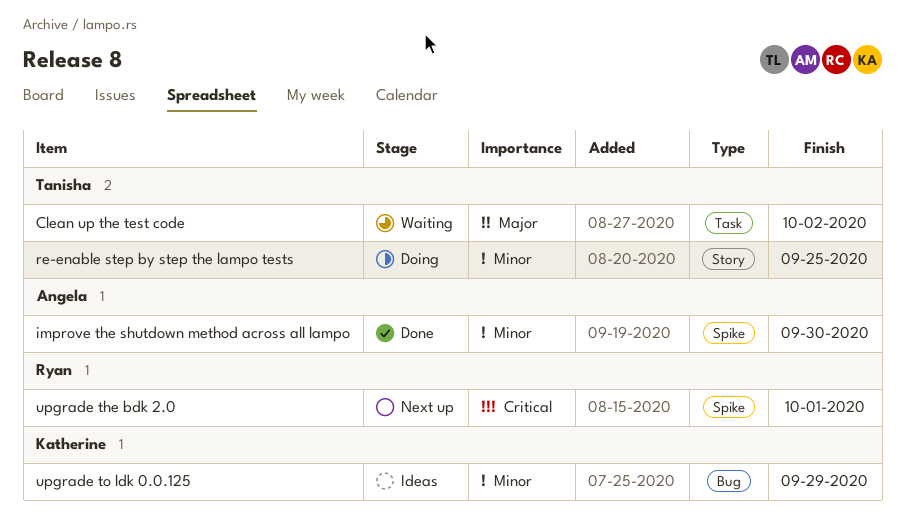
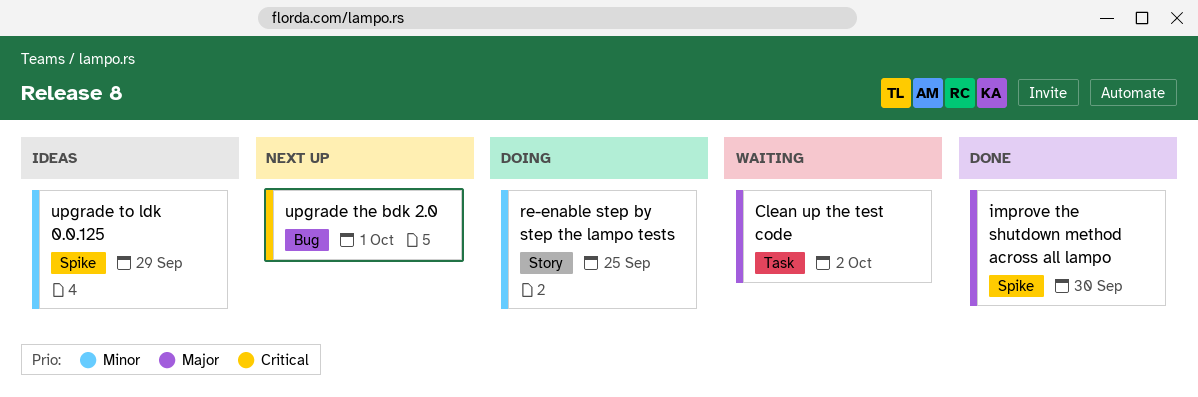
improve the shutdown method across all lampo, priority: Minor -> Major
upgrade the bdk 2.0, label: Spike -> Bug
upgrade to ldk 0.0.125, label: Bug -> Spike

